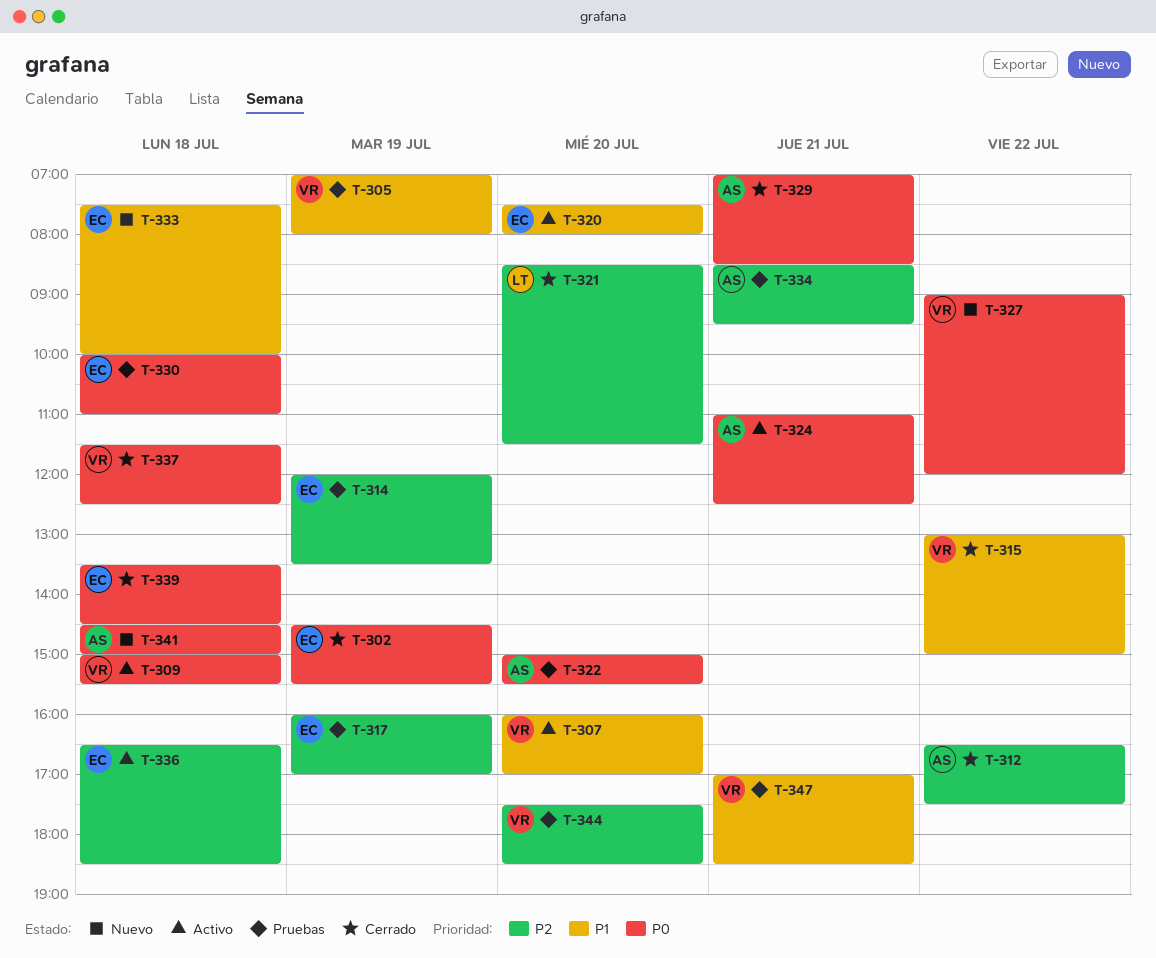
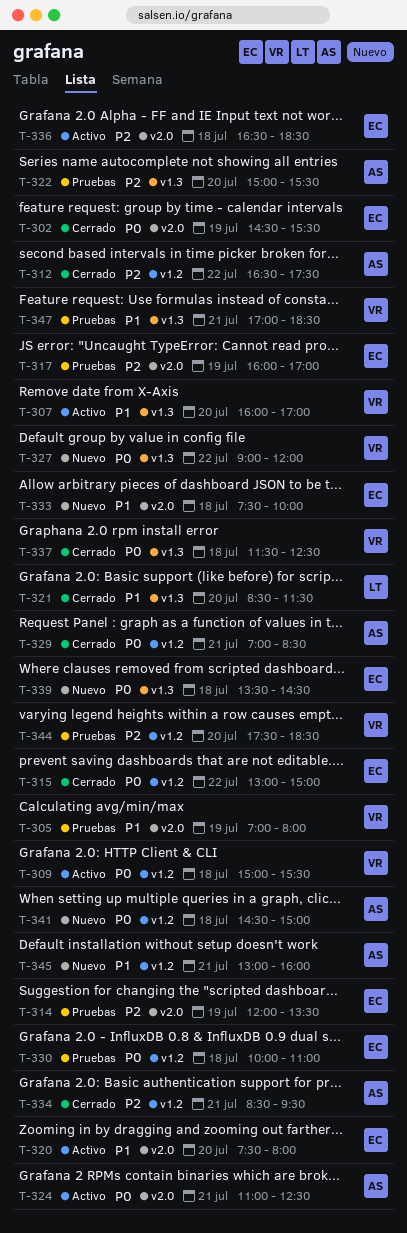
T-315, owner: VR -> EC
T-315, priority: P1 -> P0
T-321, priority: P2 -> P1
T-322, priority: P0 -> P2
T-334, status: Pruebas -> Cerrado
T-339, status: Cerrado -> Nuevo
T-345: none -> present

